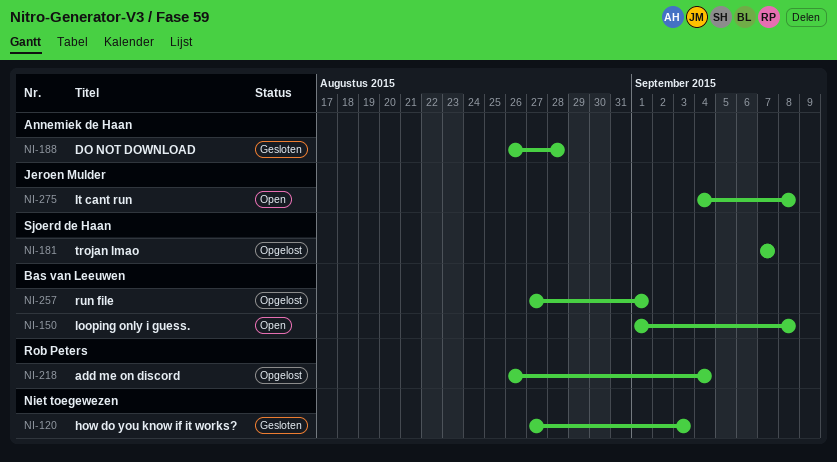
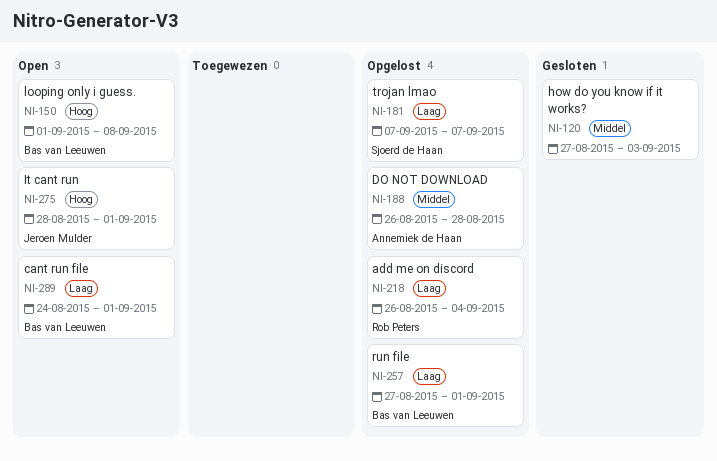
NI-188, status: Gesloten -> Opgelost
NI-275, start: Sep 4 -> Aug 28
NI-275, due: Sep 8 -> Sep 1
NI-289: none -> present

